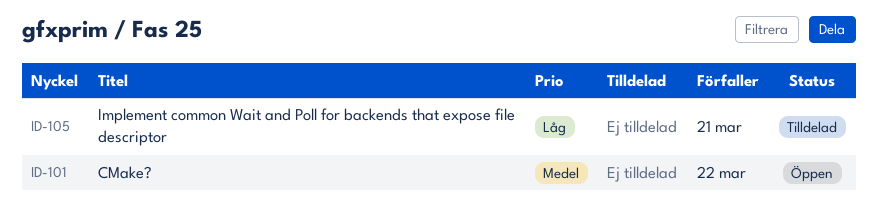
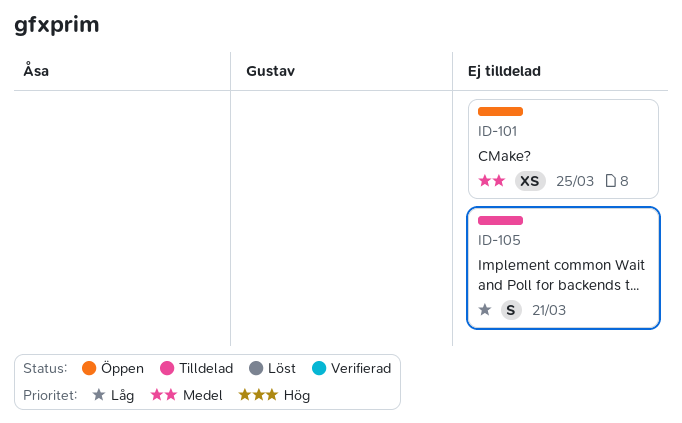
ID-101, due: Mar 22 -> Mar 25

